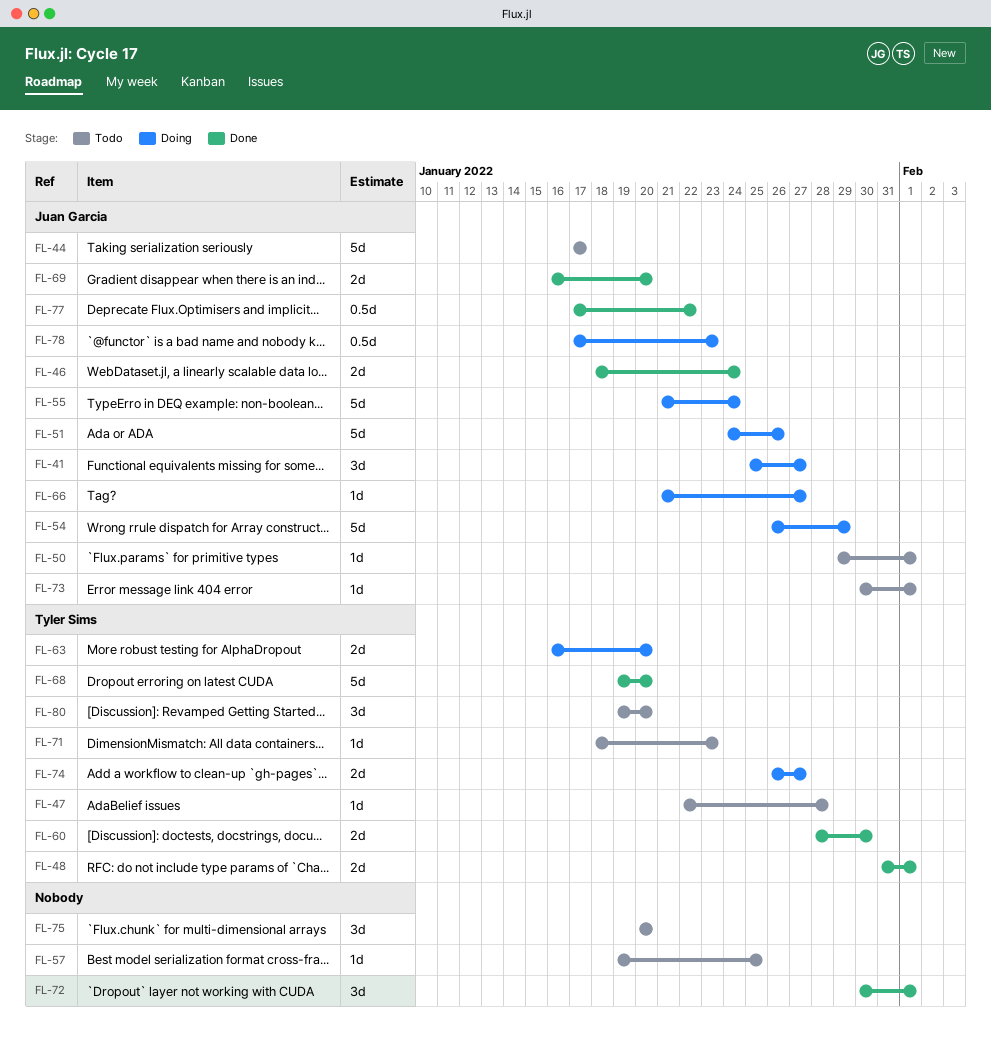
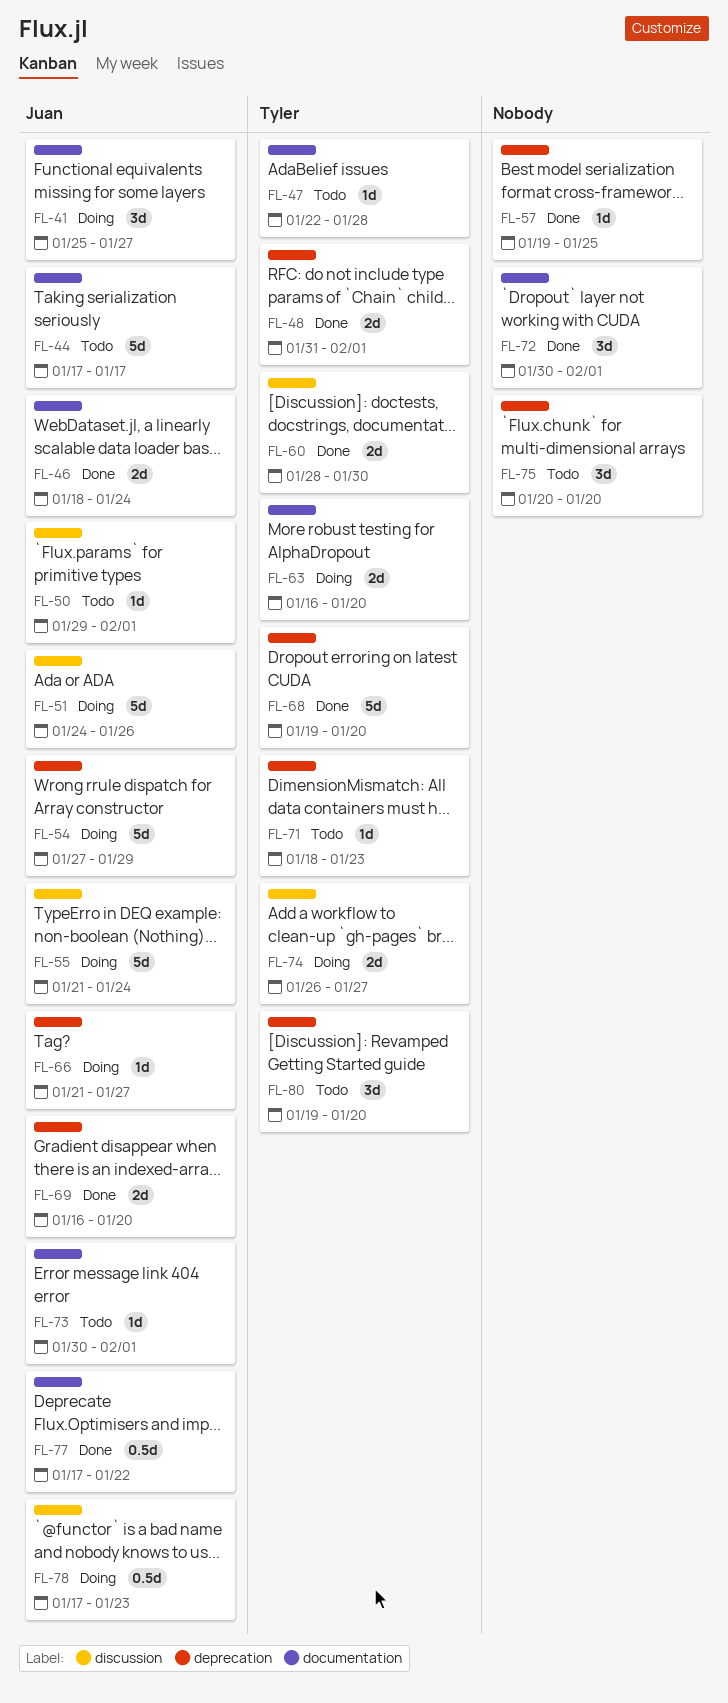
FL-54, start: Jan 26 -> Jan 27
FL-57, status: Todo -> Done

